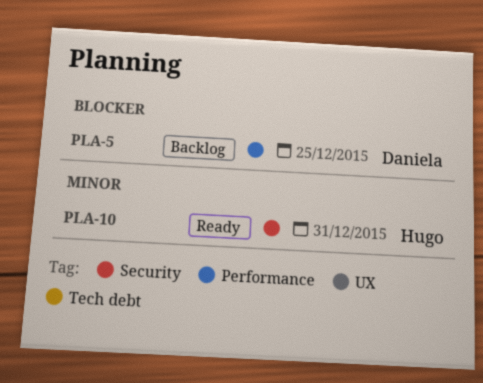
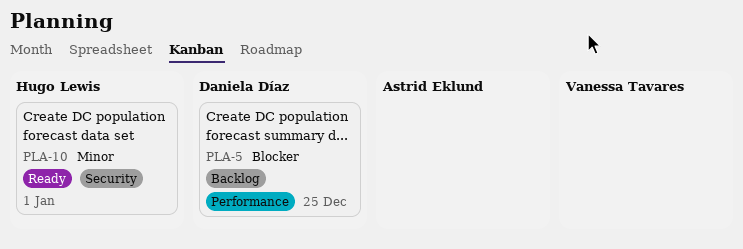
PLA-10, due: Dec 31 -> Jan 1

